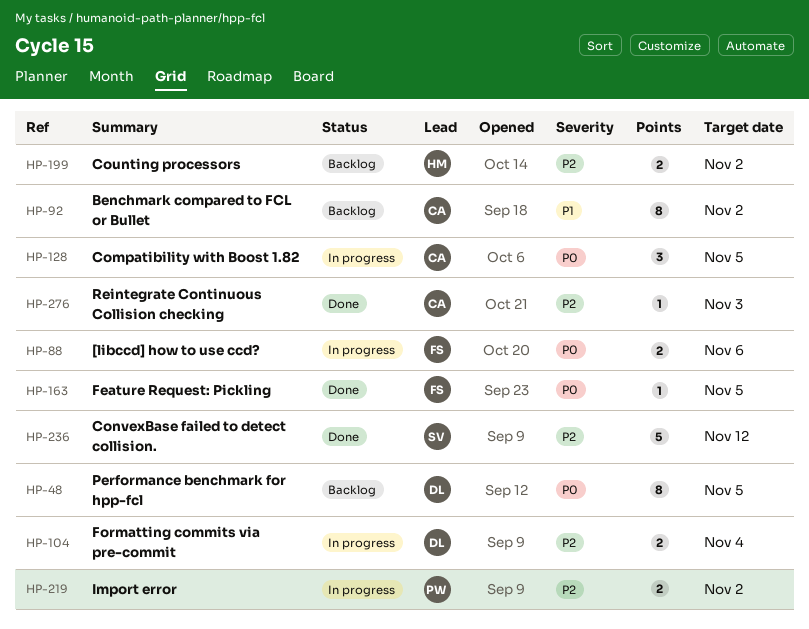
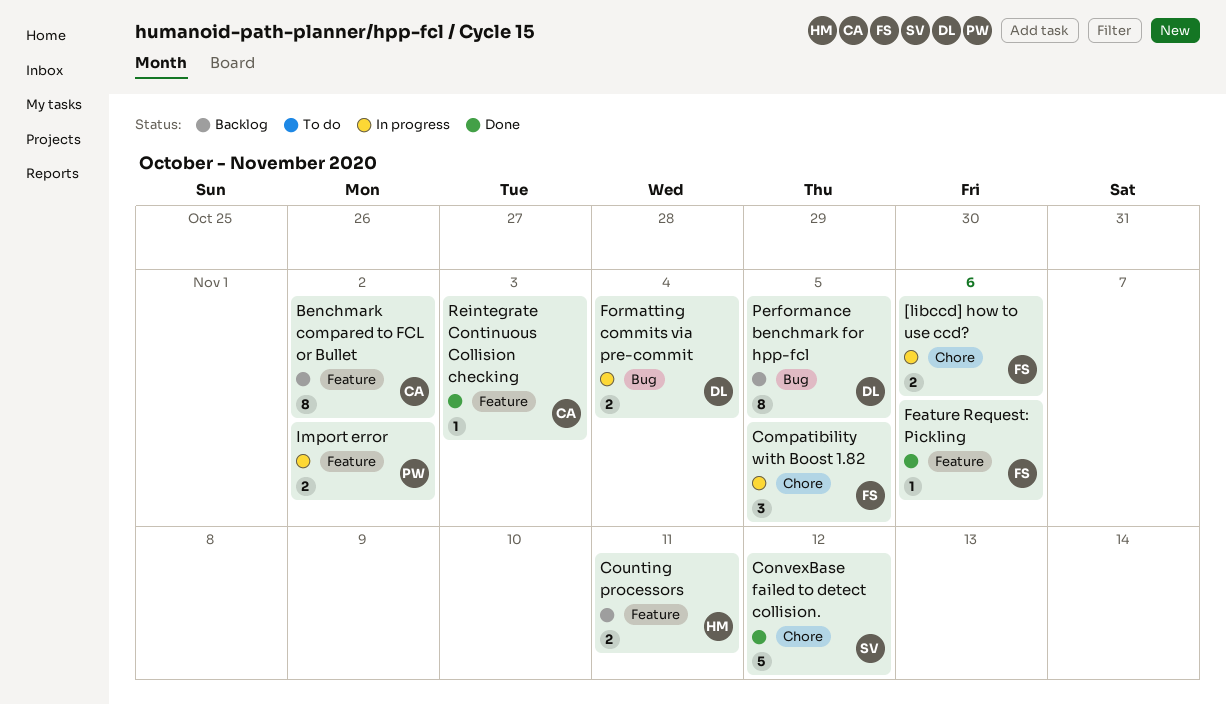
Compatibility with Boost 1.82, owner: CA -> FS
Counting processors, due: Nov 2 -> Nov 11
Feature Request: Pickling, due: Nov 5 -> Nov 6

